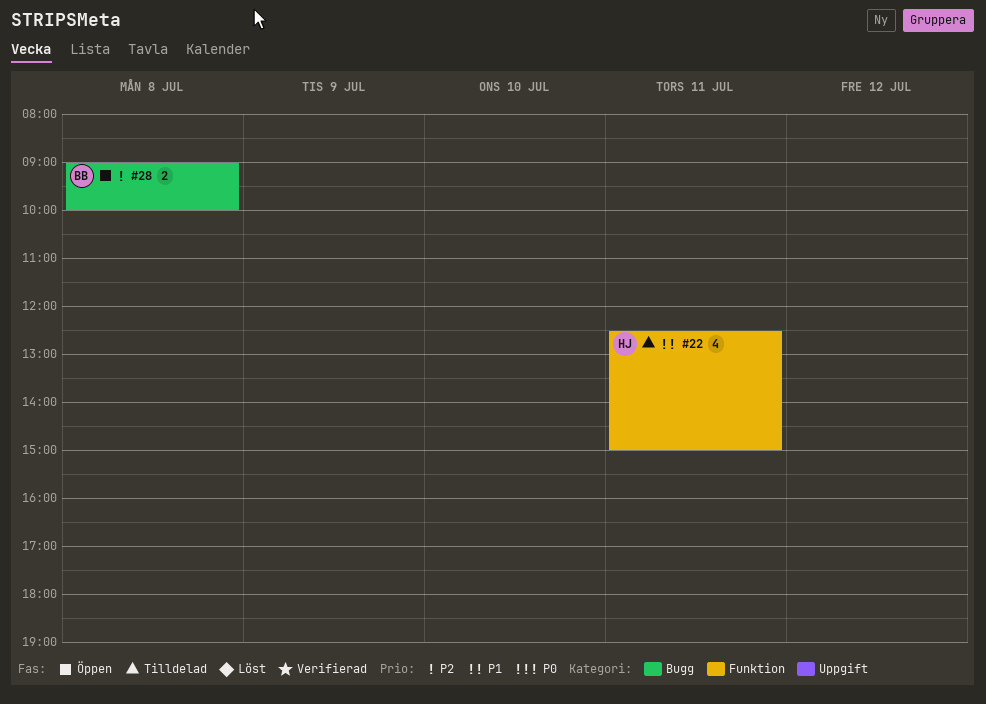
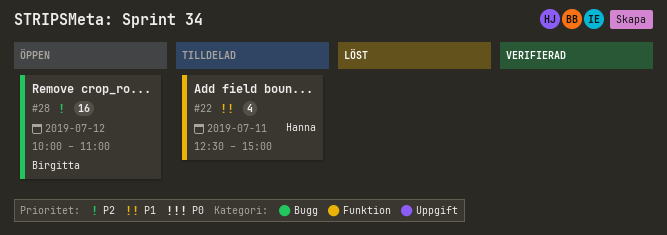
#28, estimate: 2 -> 16
#28, day: Jul 8 -> Jul 12
#28, begins: 09:00 -> 10:00
#28, ends: 10:00 -> 11:00

